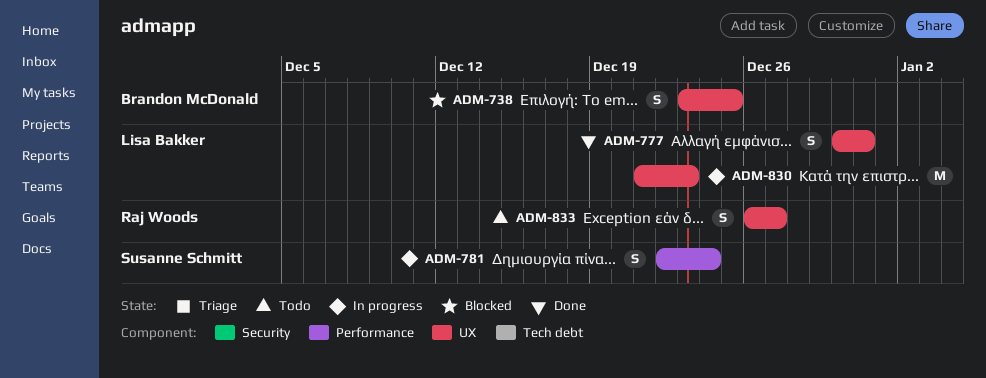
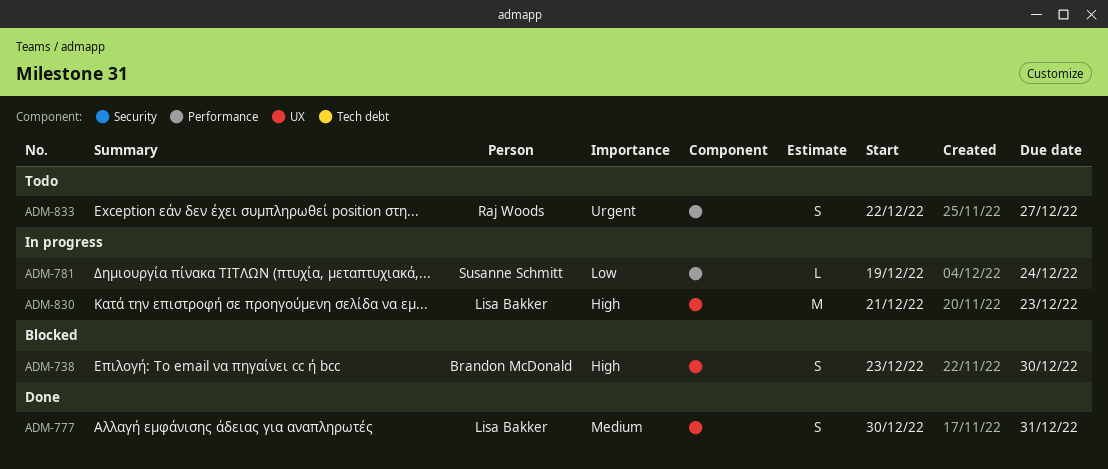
ADM-738, due: Dec 25 -> Dec 30
ADM-781, estimate: S -> L
ADM-781, start: Dec 22 -> Dec 19
ADM-833, label: UX -> Performance
ADM-833, start: Dec 26 -> Dec 22

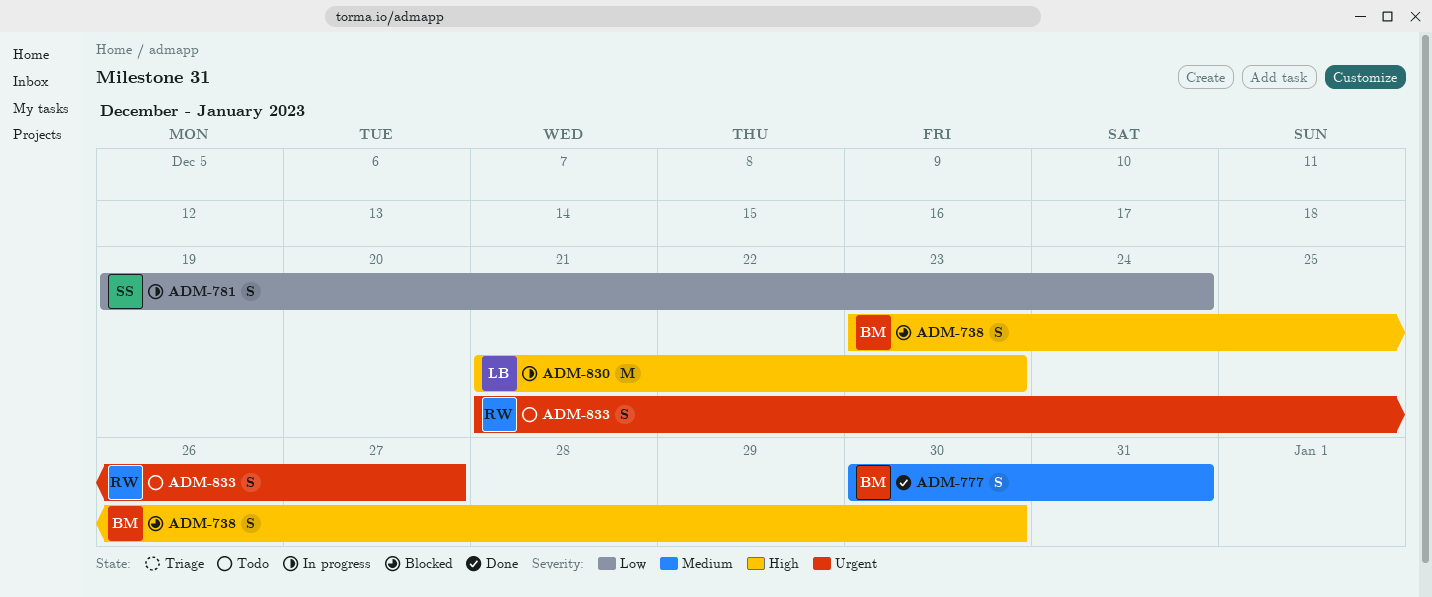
ADM-777, owner: Lisa Bakker -> Brandon McDonald
ADM-781, estimate: L -> S
ADM-833, start: Dec 22 -> Dec 21

